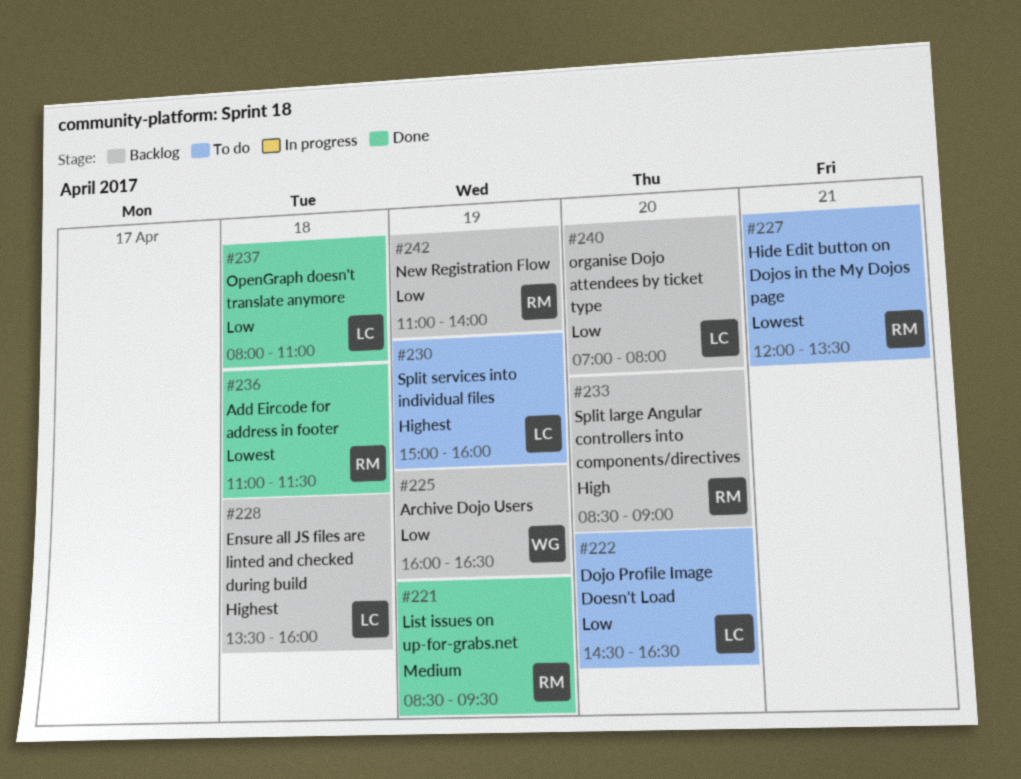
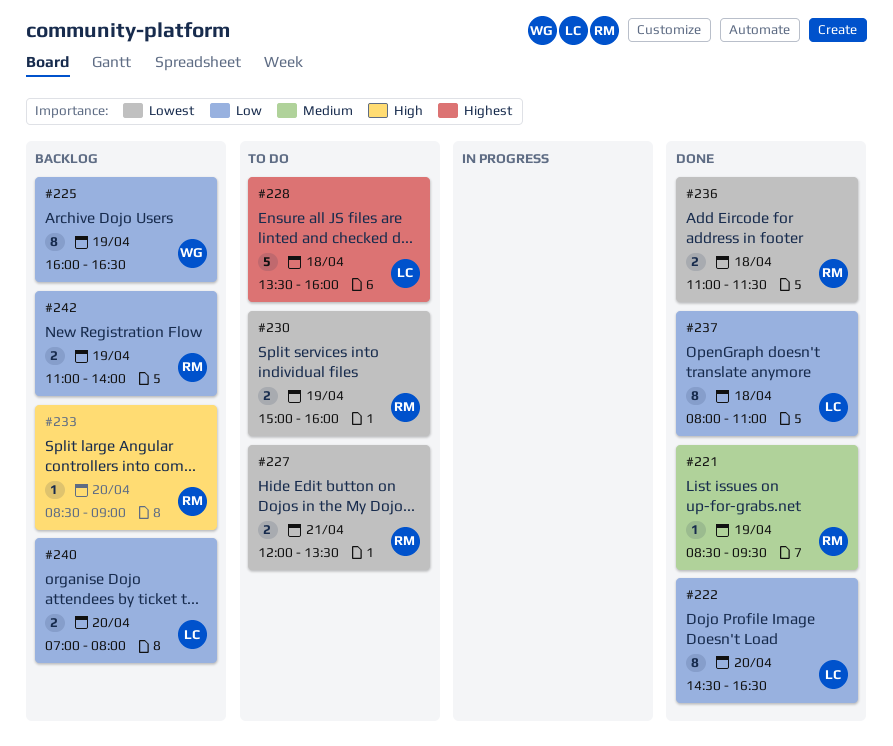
#222, status: To do -> Done
#228, status: Backlog -> To do
#230, owner: LC -> RM
#230, priority: Highest -> Lowest

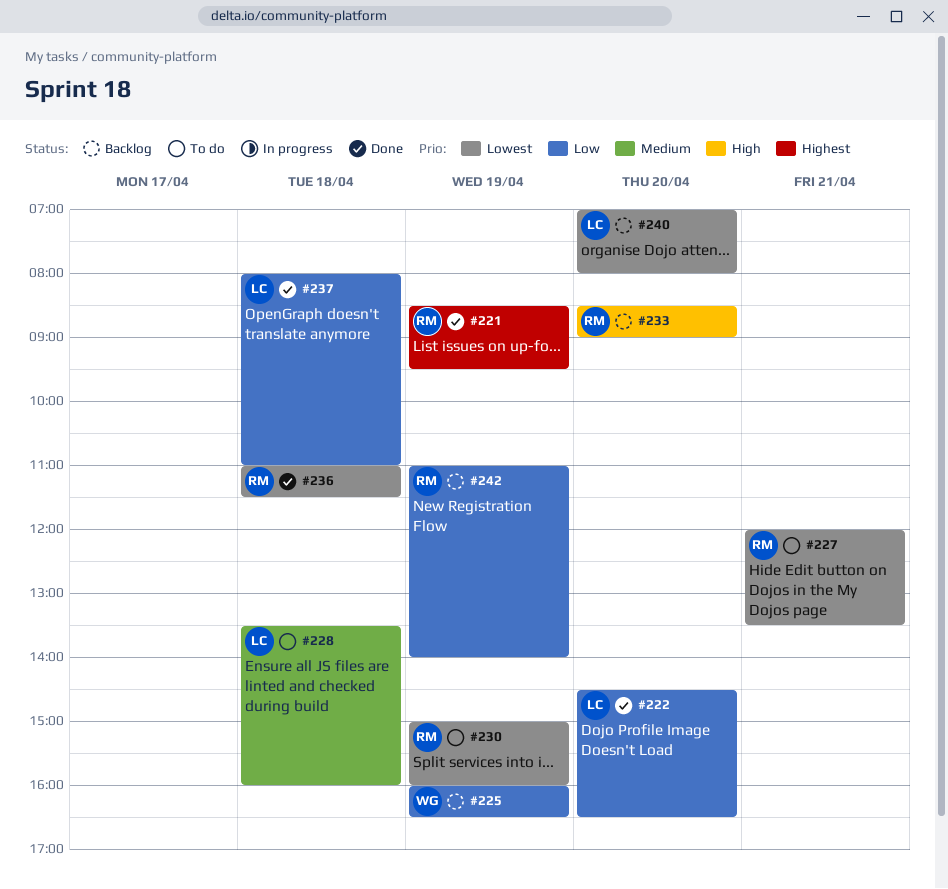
#221, priority: Medium -> Highest
#228, priority: Highest -> Medium
#240, priority: Low -> Lowest

